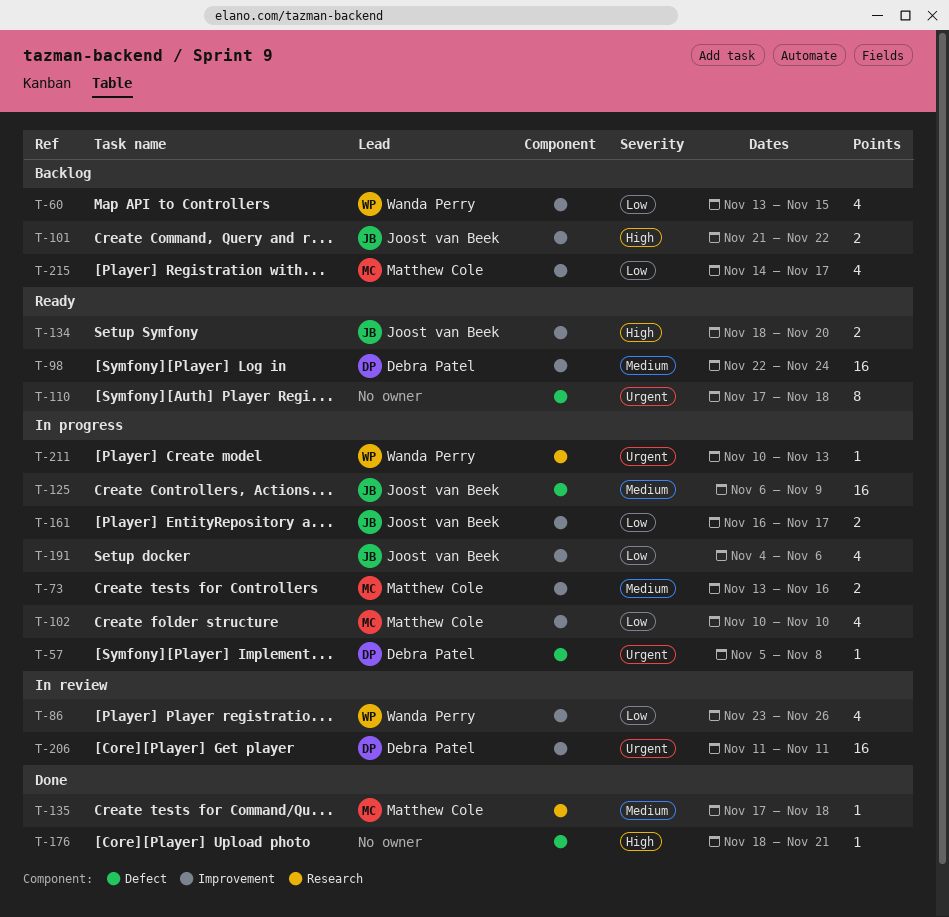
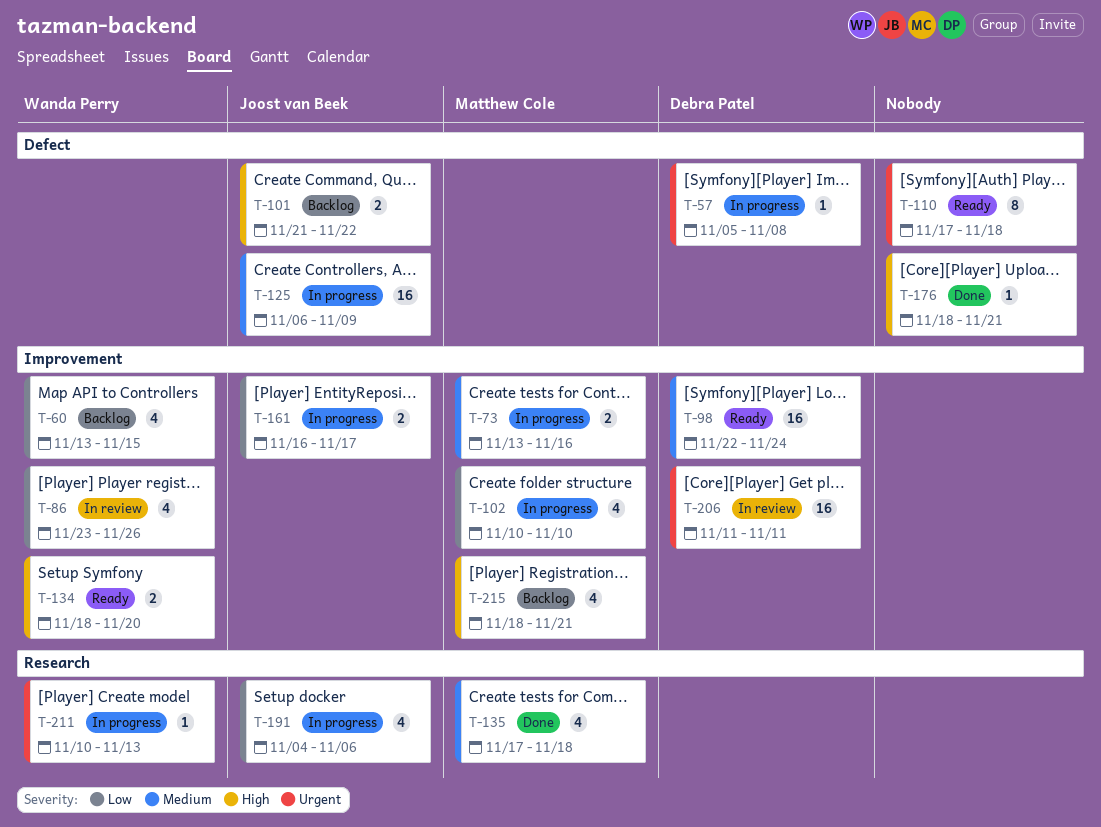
T-101, label: Improvement -> Defect
T-134, owner: Joost van Beek -> Wanda Perry
T-135, estimate: 1 -> 4
T-191, label: Improvement -> Research
T-215, priority: Low -> High
T-215, start: Nov 14 -> Nov 18
T-215, due: Nov 17 -> Nov 21

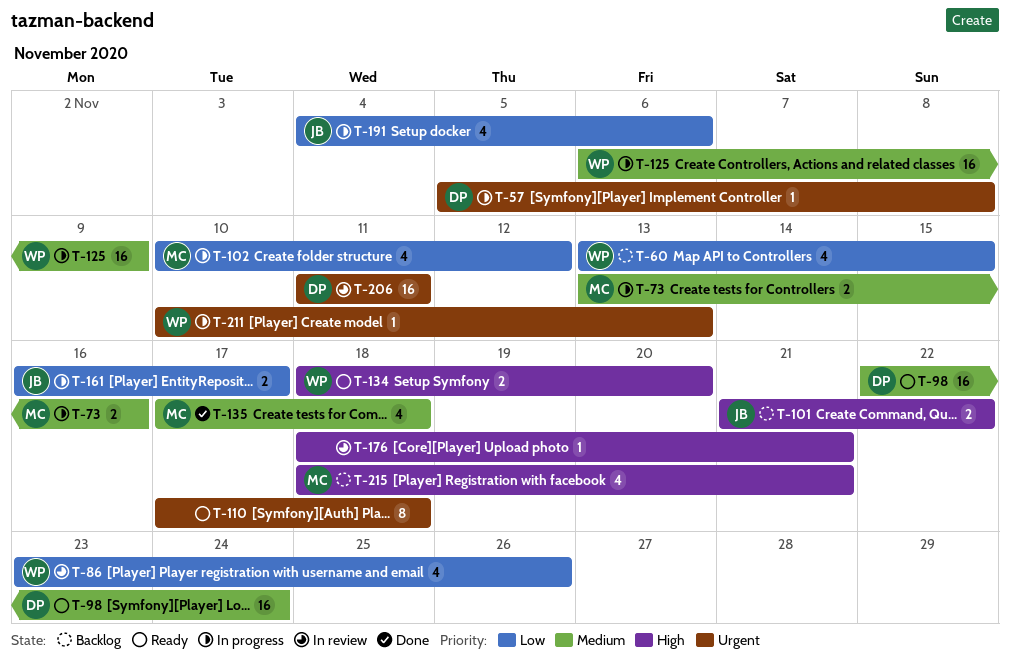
T-102, due: Nov 10 -> Nov 12
T-125, owner: Joost van Beek -> Wanda Perry
T-176, status: Done -> In review

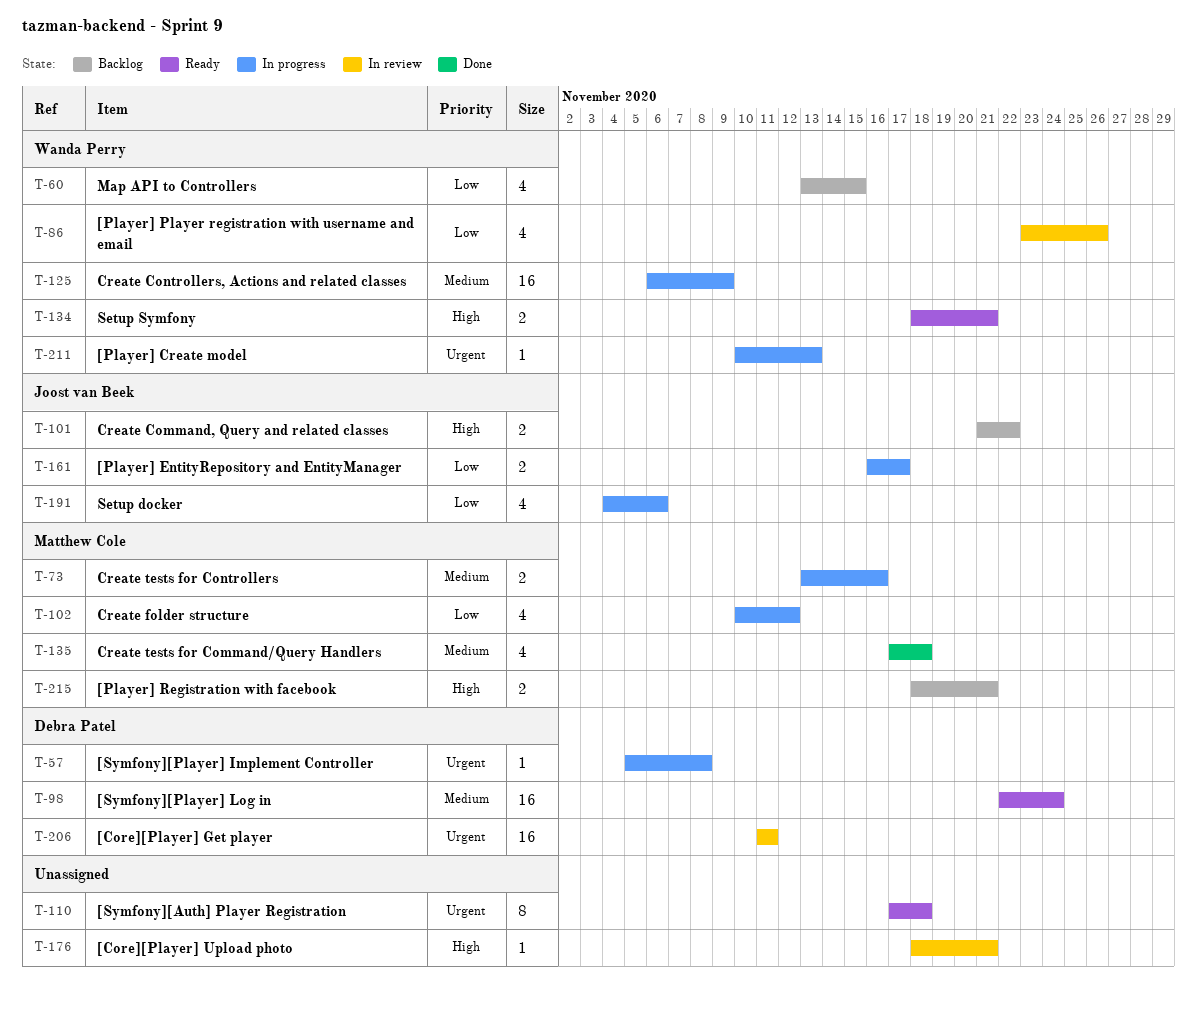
T-134, due: Nov 20 -> Nov 21
T-215, estimate: 4 -> 2

